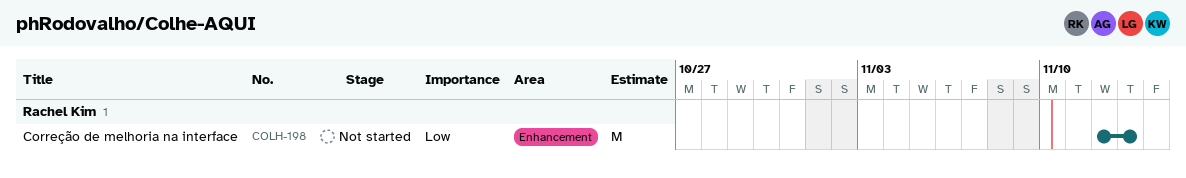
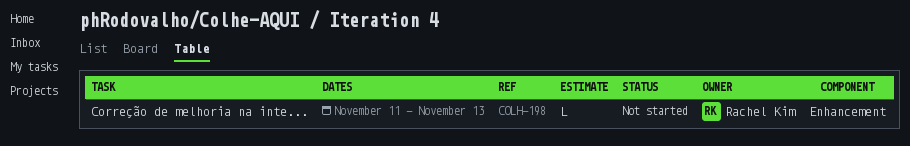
COLH-198, estimate: M -> L
COLH-198, start: Nov 12 -> Nov 11

